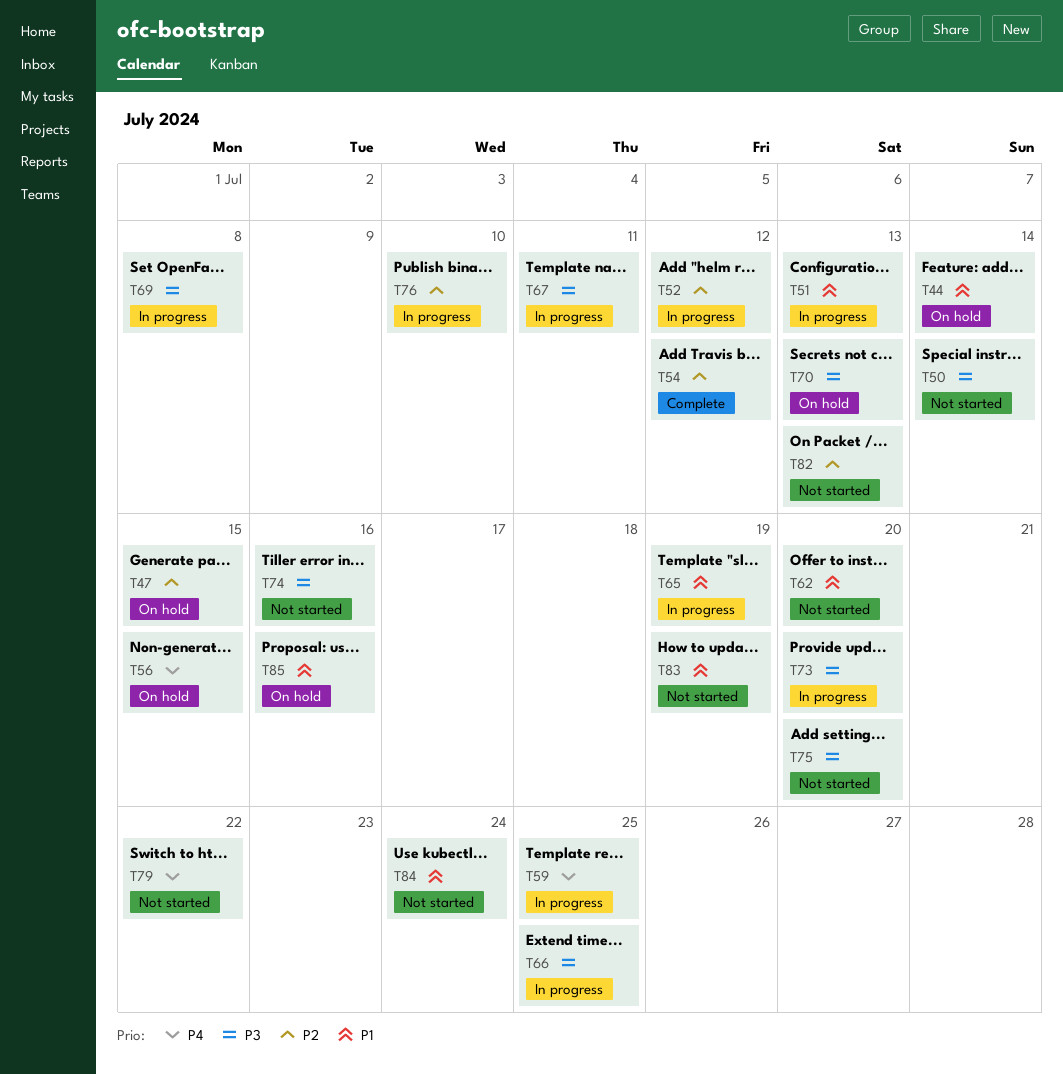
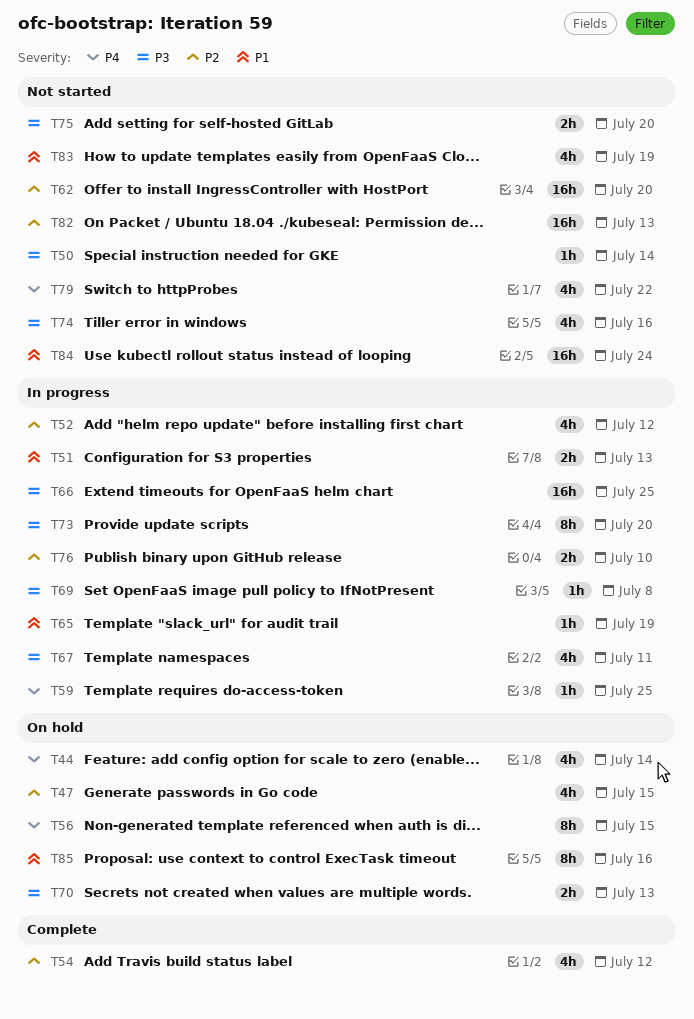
T44, priority: P1 -> P4
T62, priority: P1 -> P2

